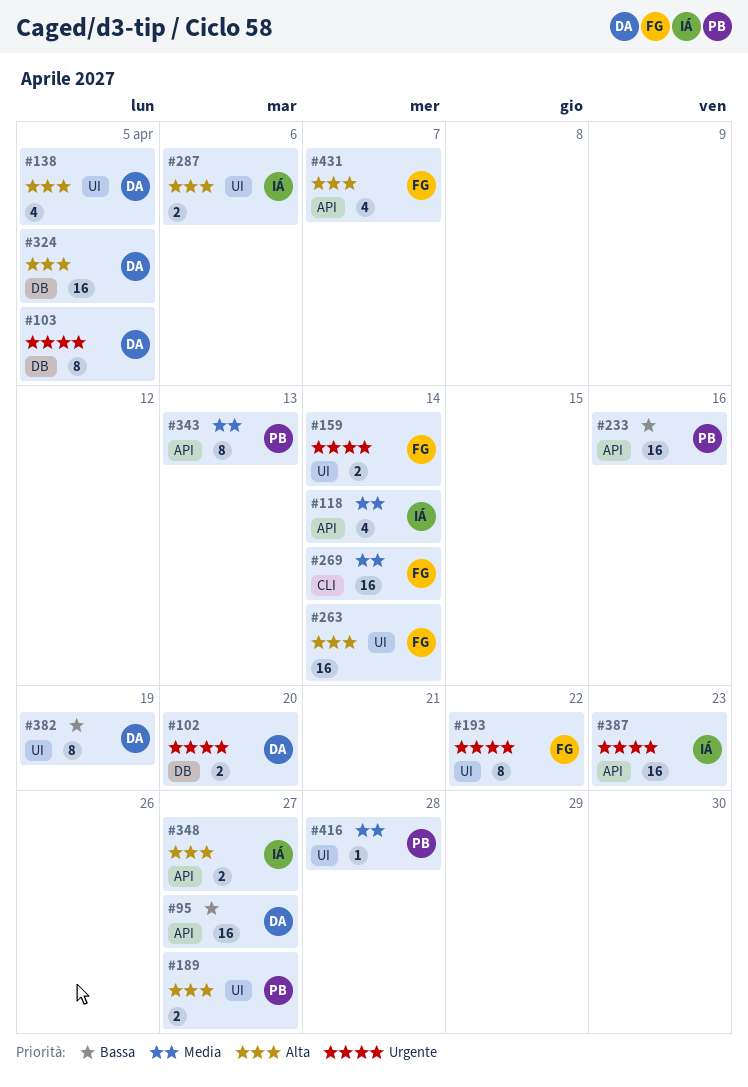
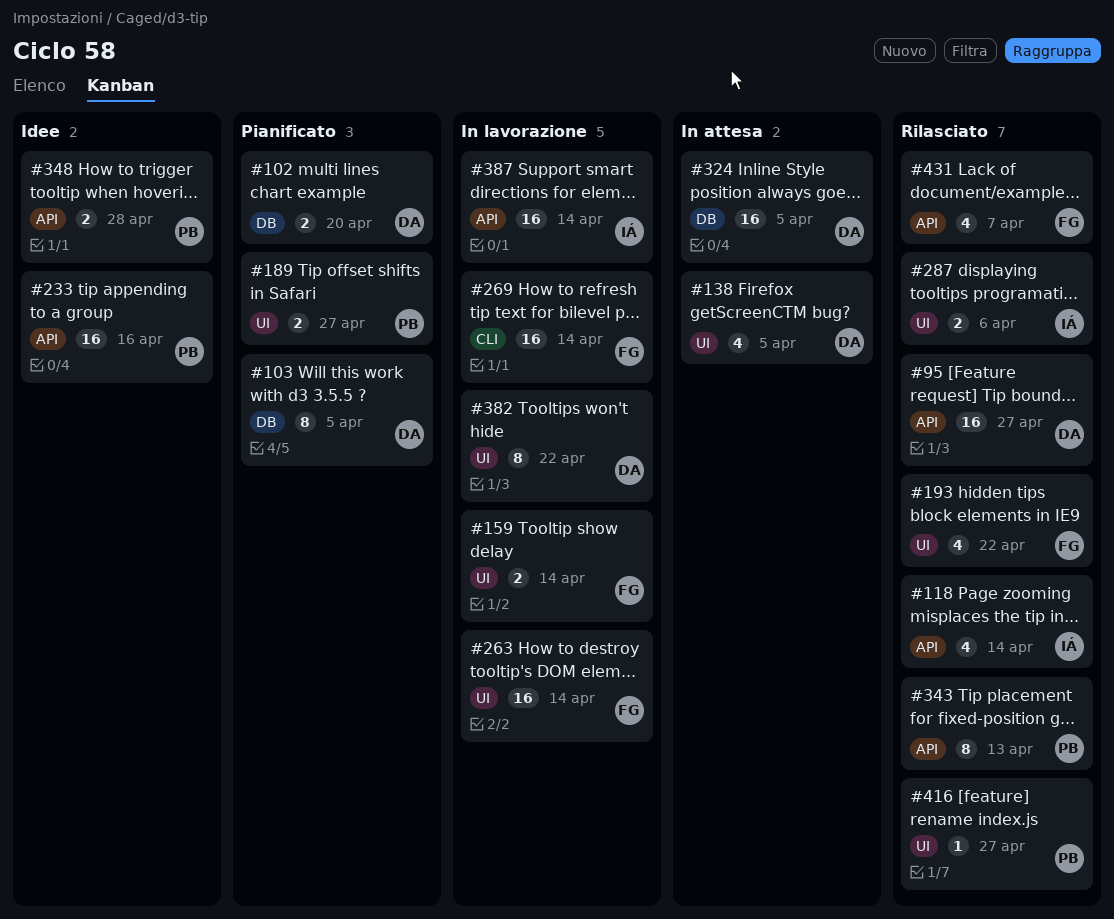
#193, estimate: 8 -> 4
#348, owner: IÁ -> PB
#348, due: Apr 27 -> Apr 28
#382, due: Apr 19 -> Apr 22
#387, due: Apr 23 -> Apr 14
#416, due: Apr 28 -> Apr 27

